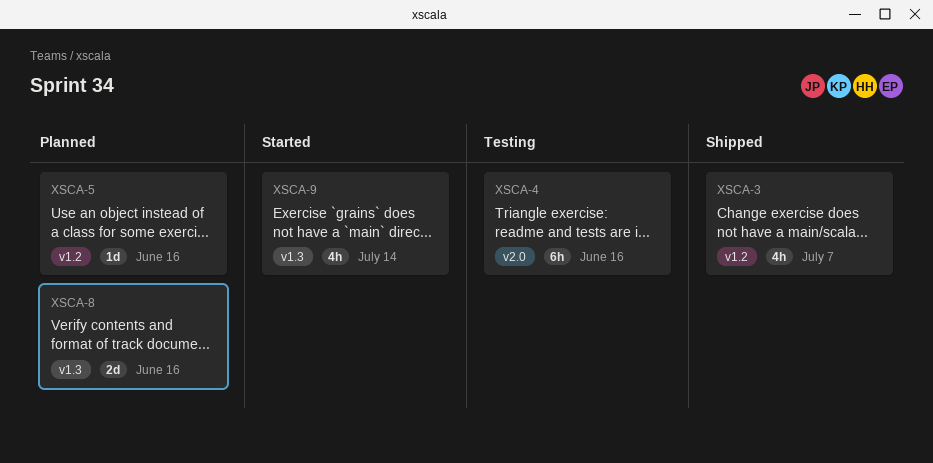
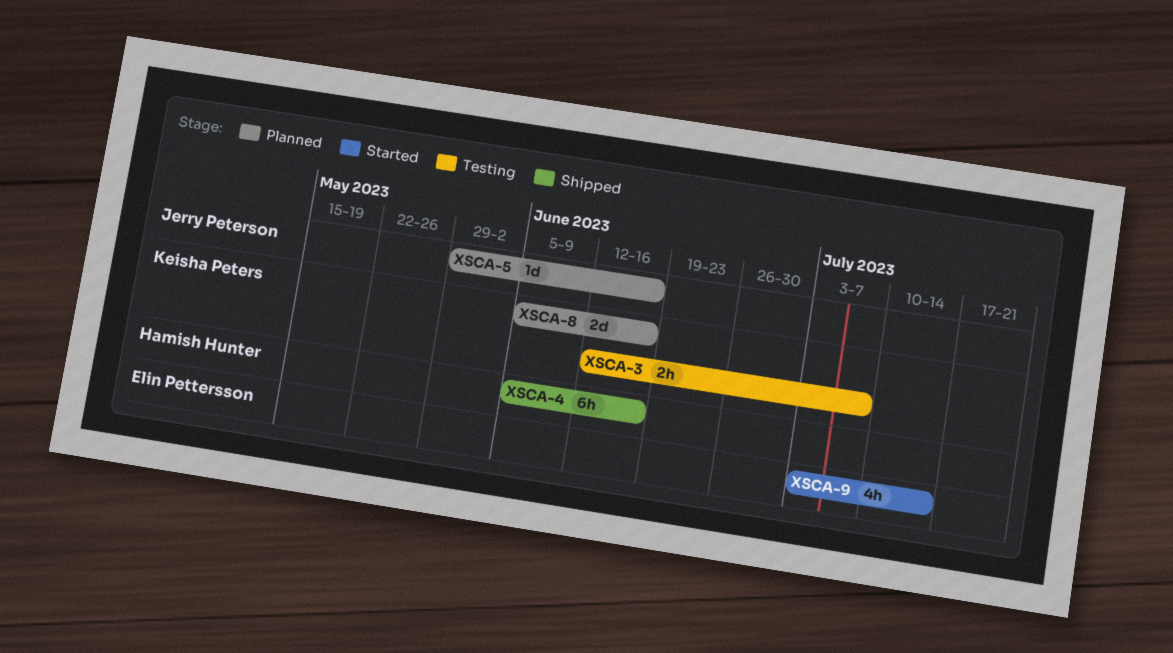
XSCA-3, status: Shipped -> Testing
XSCA-3, estimate: 4h -> 2h
XSCA-4, status: Testing -> Shipped

